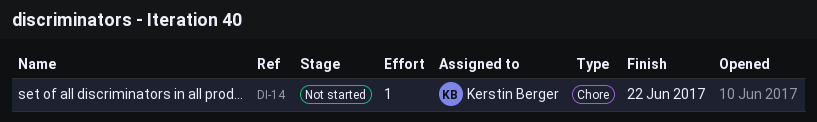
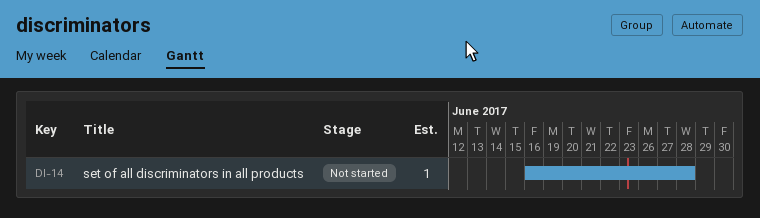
DI-14, due: Jun 22 -> Jun 28

